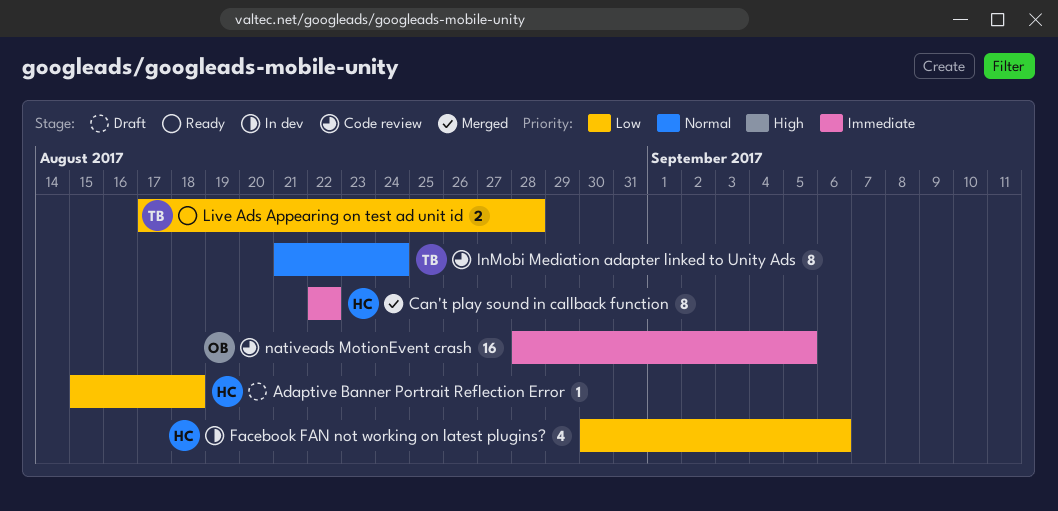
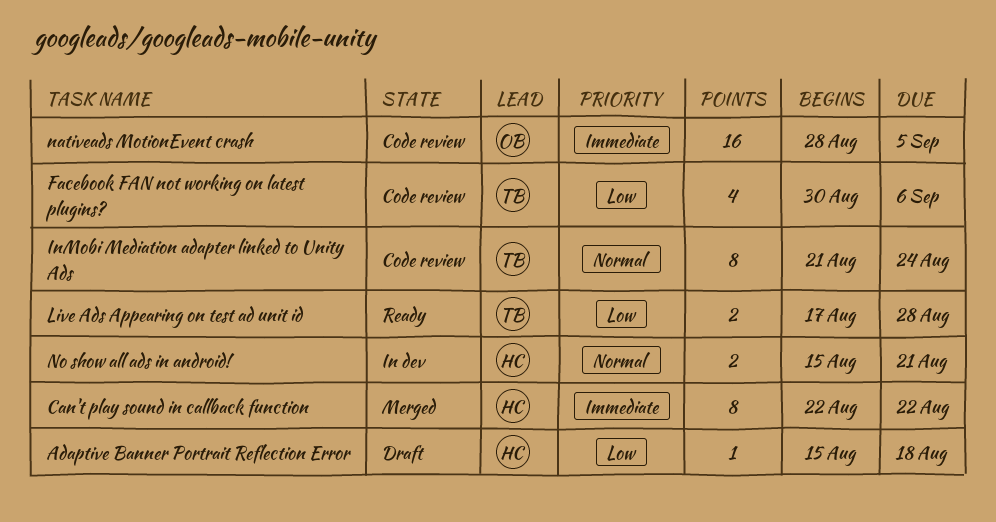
Facebook FAN not working on latest plugins?, status: In dev -> Code review
Facebook FAN not working on latest plugins?, owner: HC -> TB
No show all ads in android!: none -> present

